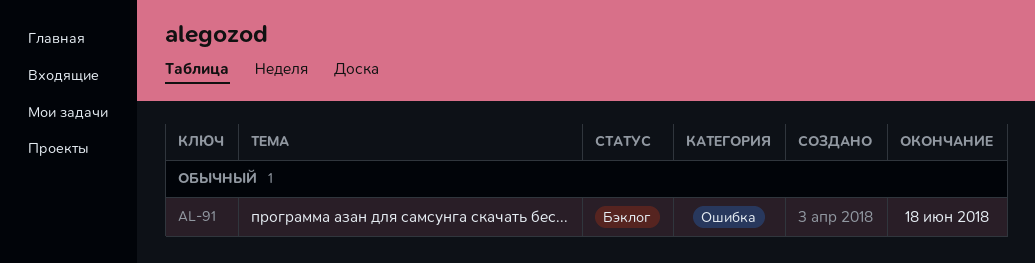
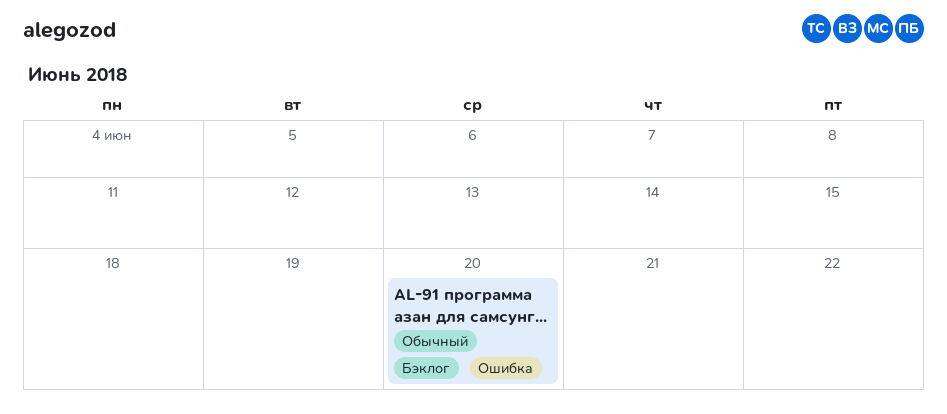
AL-91, due: Jun 18 -> Jun 20

